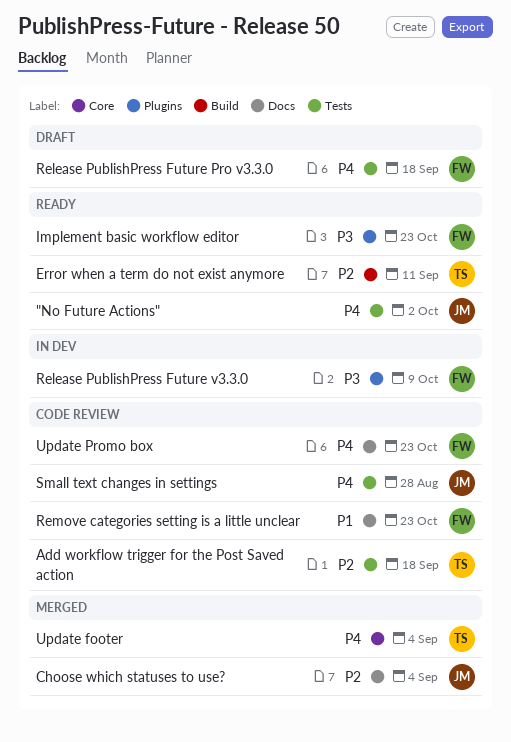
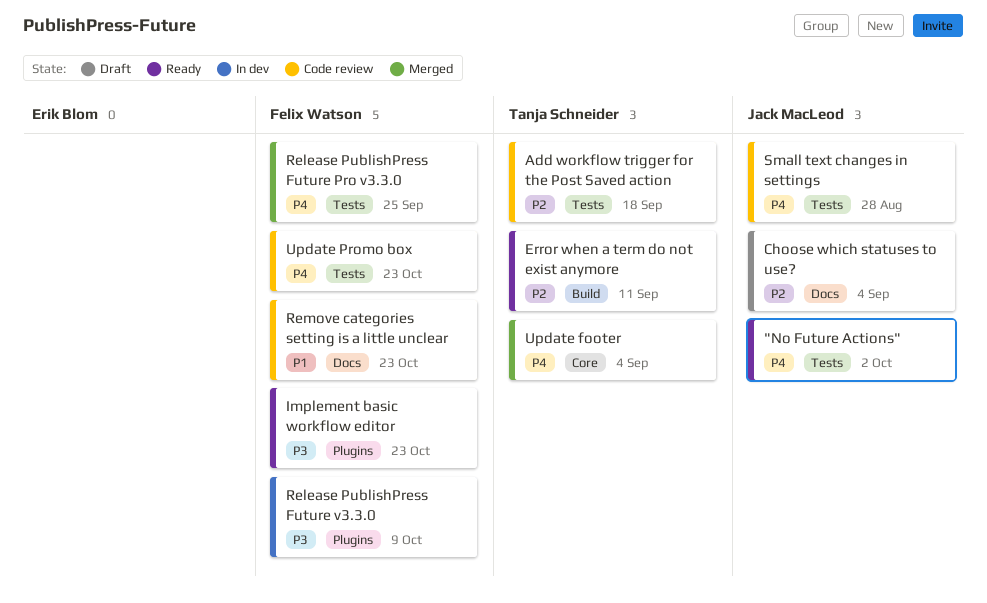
Choose which statuses to use?, status: Merged -> Draft
Release PublishPress Future Pro v3.3.0, status: Draft -> Merged
Release PublishPress Future Pro v3.3.0, due: Sep 18 -> Sep 25
Update Promo box, label: Docs -> Tests

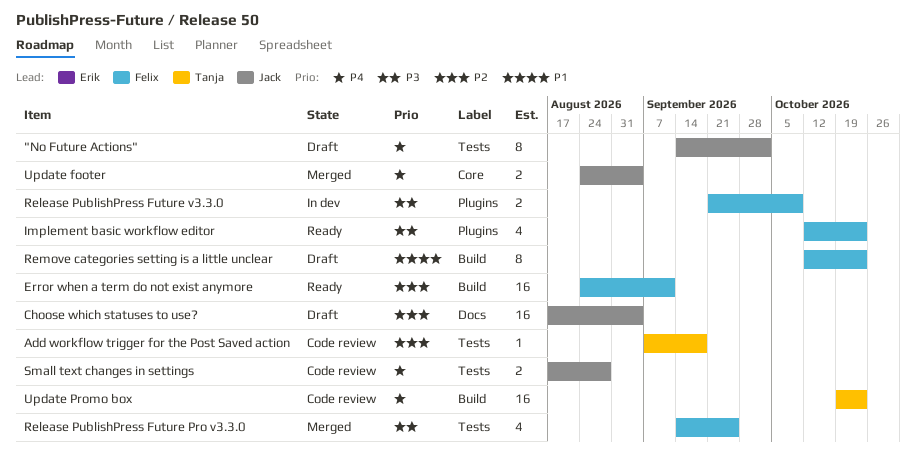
"No Future Actions", status: Ready -> Draft
Error when a term do not exist anymore, owner: Tanja Schneider -> Felix Watson
Release PublishPress Future Pro v3.3.0, priority: P4 -> P3
Remove categories setting is a little unclear, status: Code review -> Draft
Remove categories setting is a little unclear, label: Docs -> Build
Update footer, owner: Tanja Schneider -> Jack MacLeod
Update Promo box, owner: Felix Watson -> Tanja Schneider
Update Promo box, label: Tests -> Build

